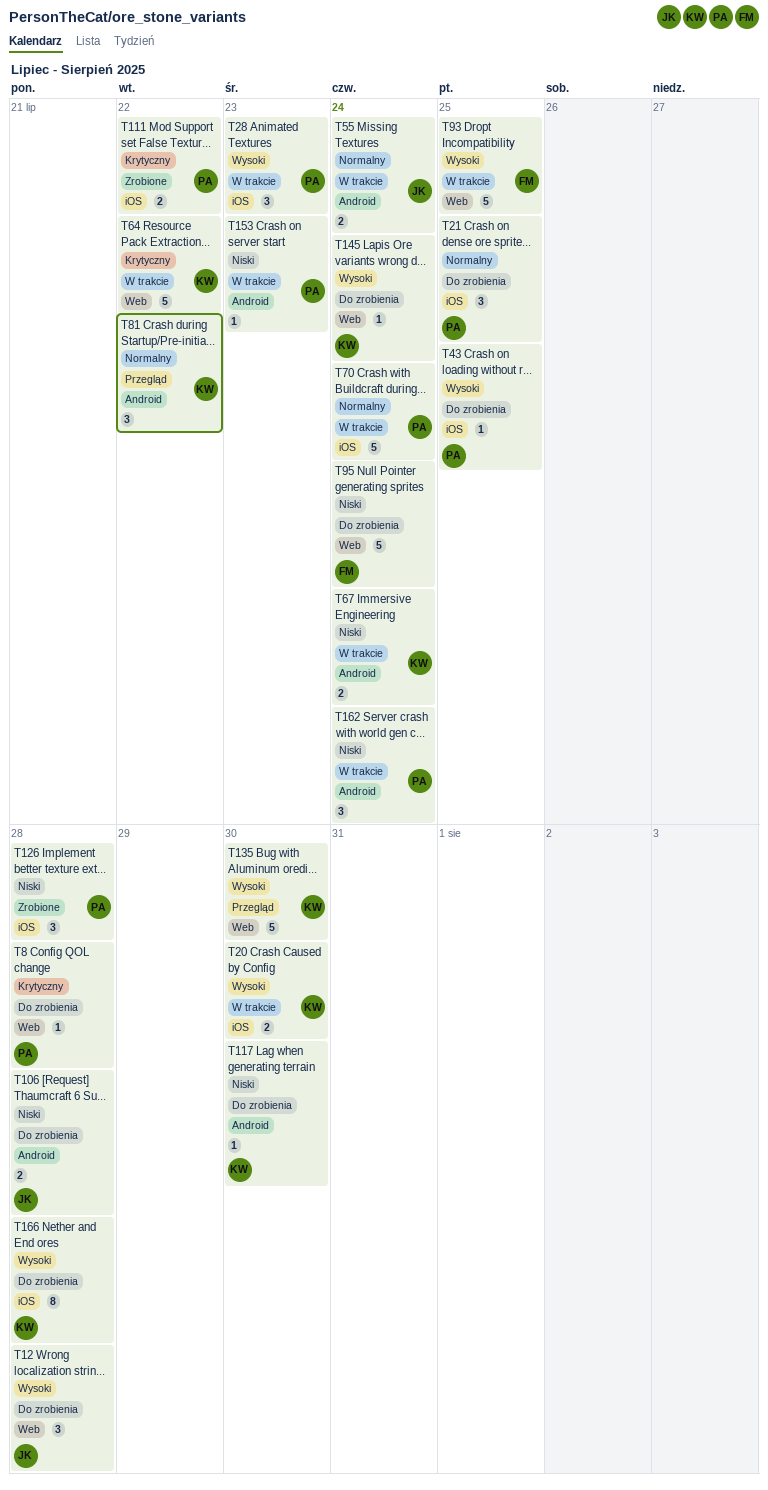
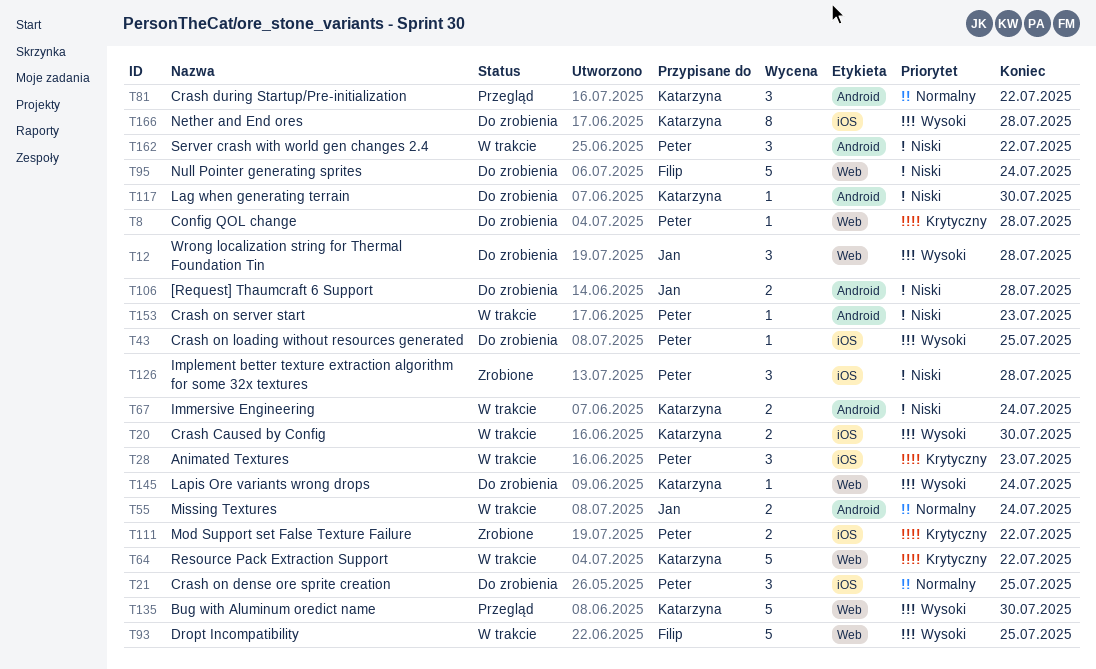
T28, priority: Wysoki -> Krytyczny
T70: present -> none
T162, due: Jul 24 -> Jul 22

